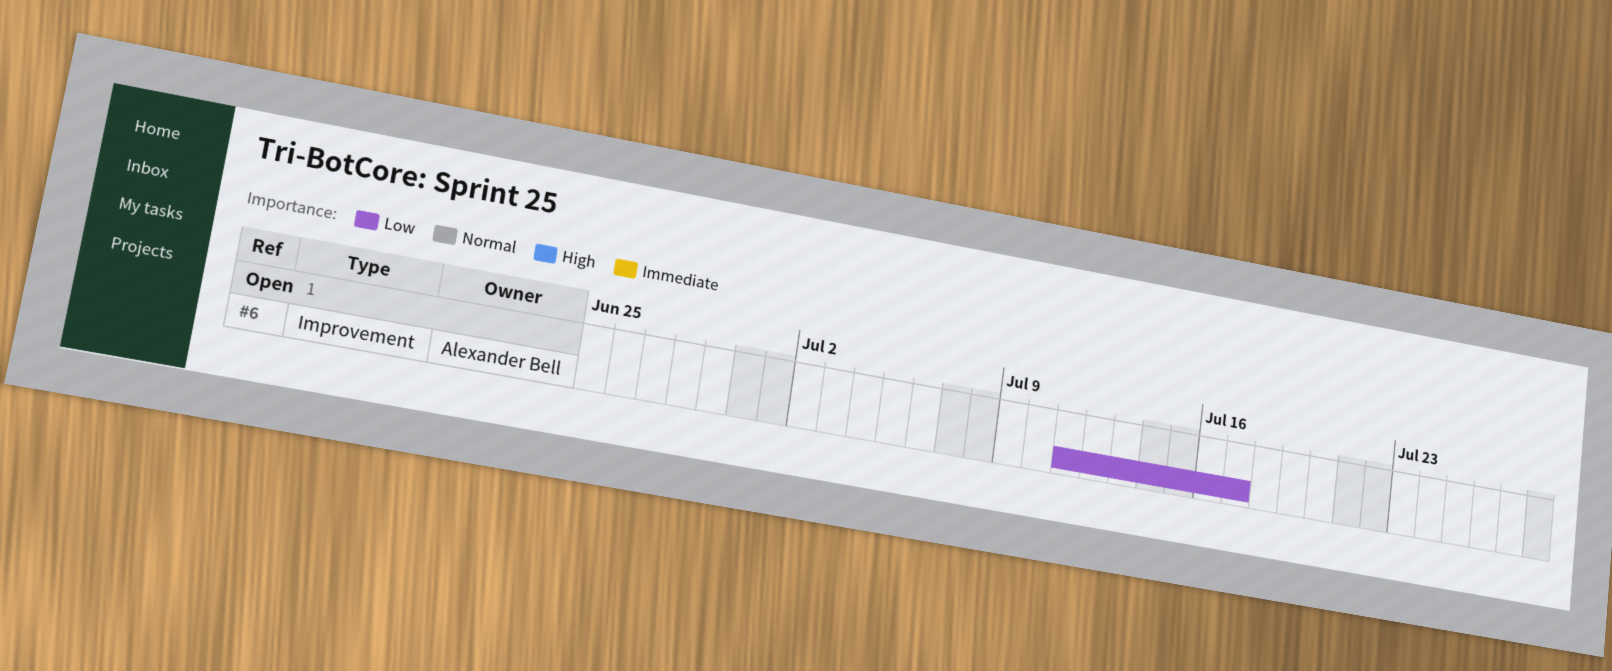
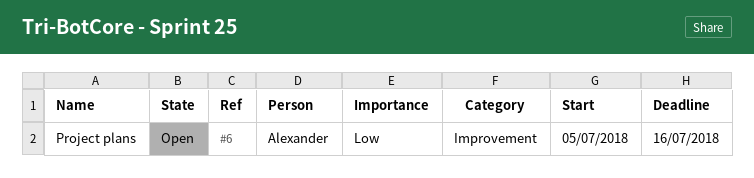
#6, start: Jul 11 -> Jul 5
#6, due: Jul 17 -> Jul 16

